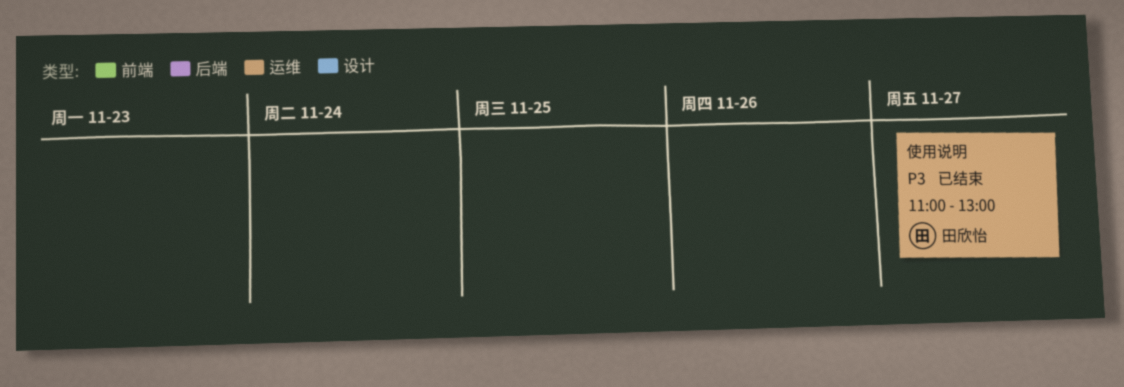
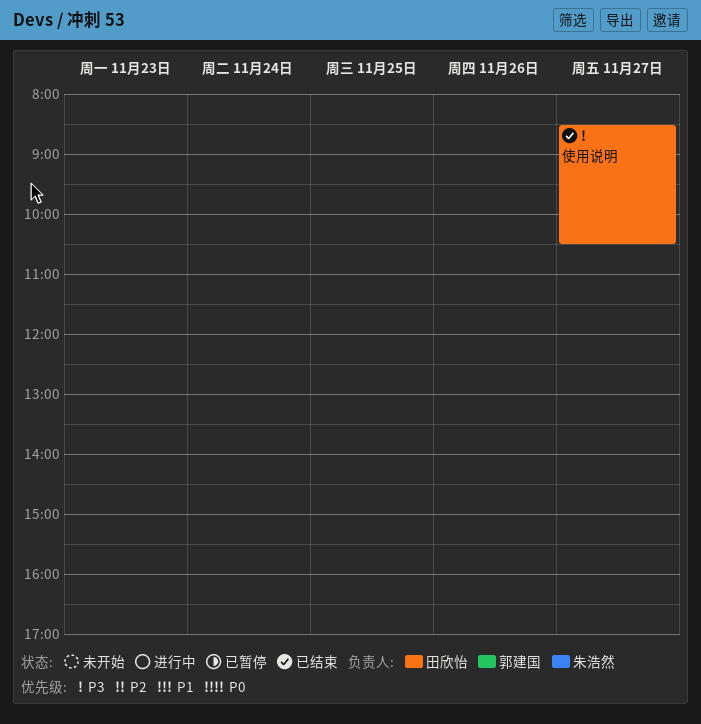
使用说明, begins: 11:00 -> 08:30
使用说明, ends: 13:00 -> 10:30

